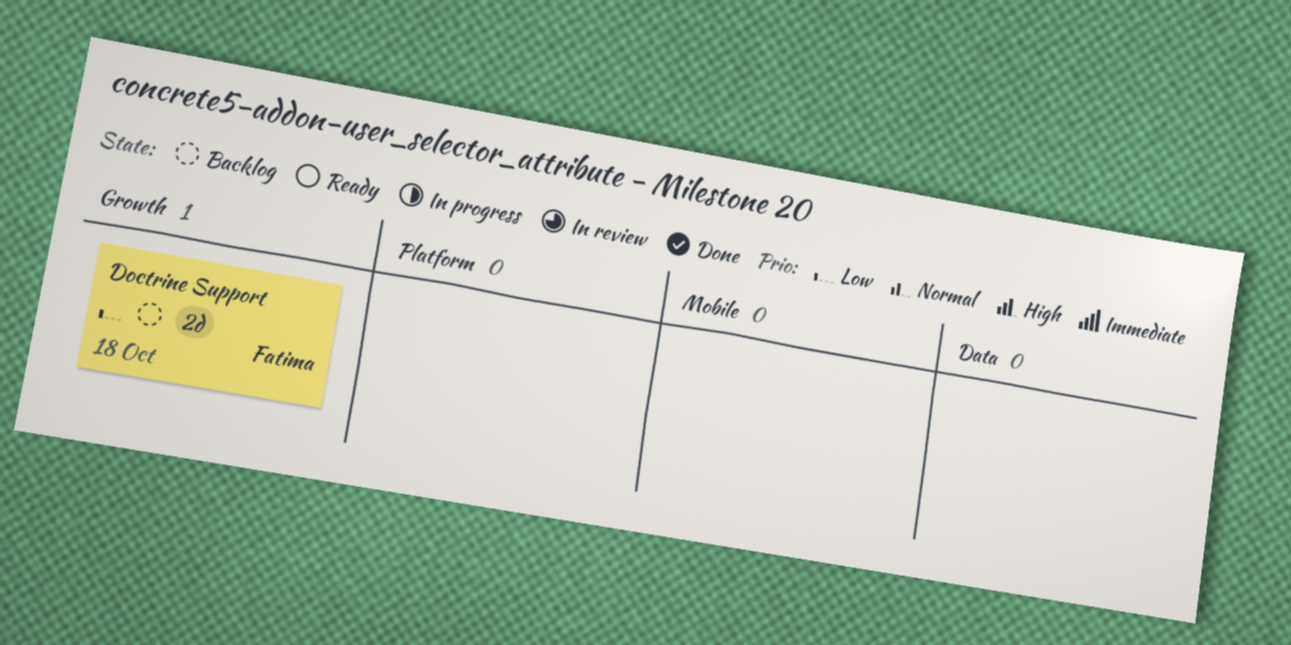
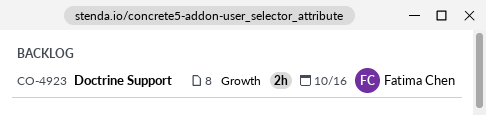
Doctrine Support, estimate: 2d -> 2h
Doctrine Support, due: Oct 18 -> Oct 16

